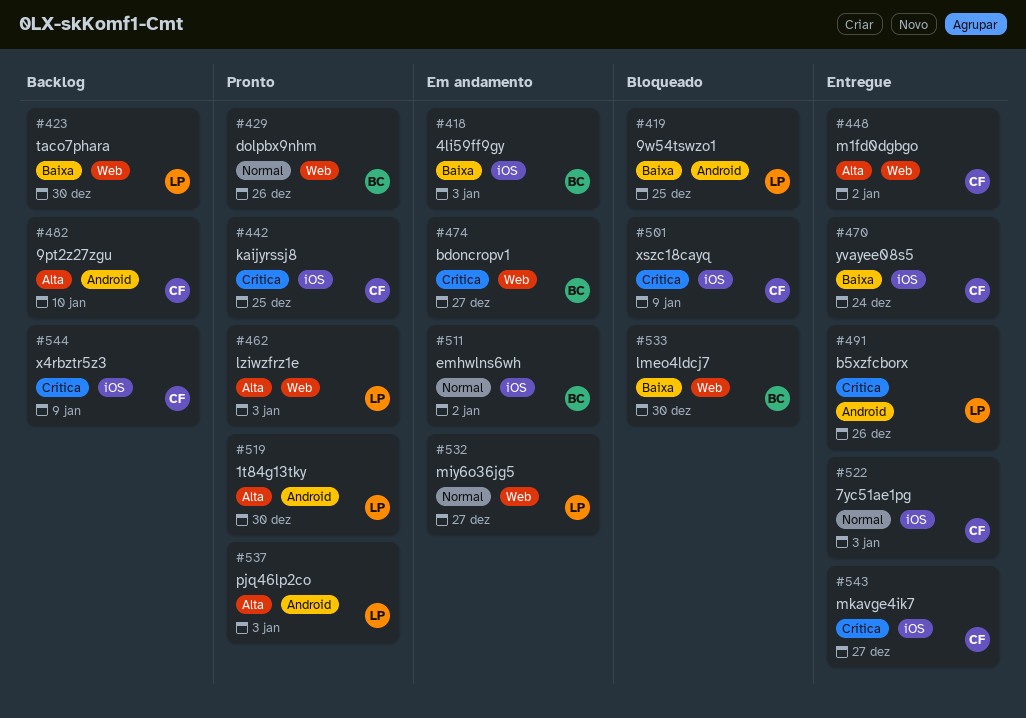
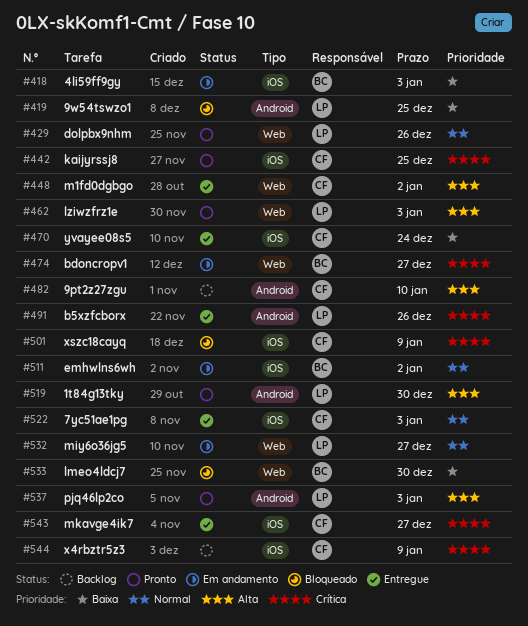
#423: present -> none
#429, owner: BC -> LP

